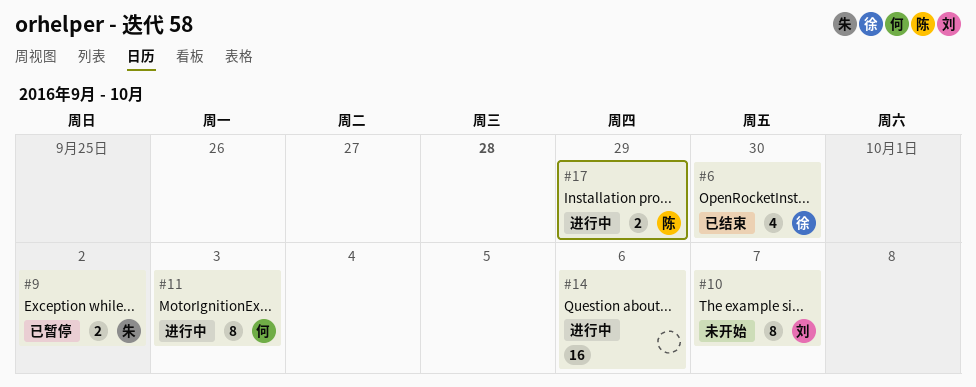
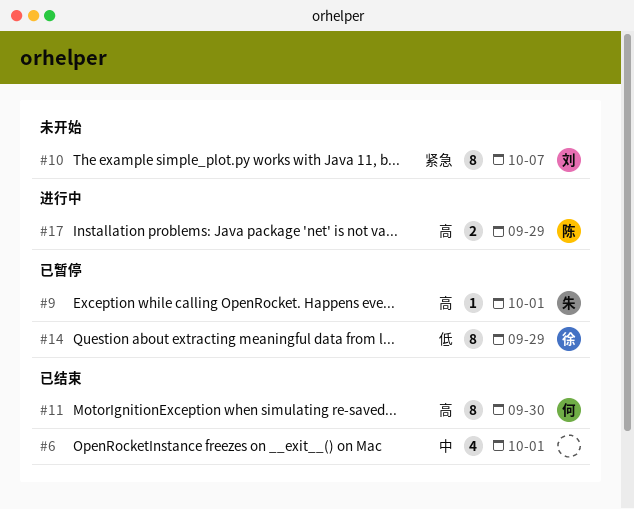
#6, owner: 徐 -> none
#6, due: Sep 30 -> Oct 1
#9, estimate: 2 -> 1
#9, due: Oct 2 -> Oct 1
#11, status: 进行中 -> 已结束
#11, due: Oct 3 -> Sep 30
#14, status: 进行中 -> 已暂停
#14, owner: none -> 徐
#14, estimate: 16 -> 8
#14, due: Oct 6 -> Sep 29

